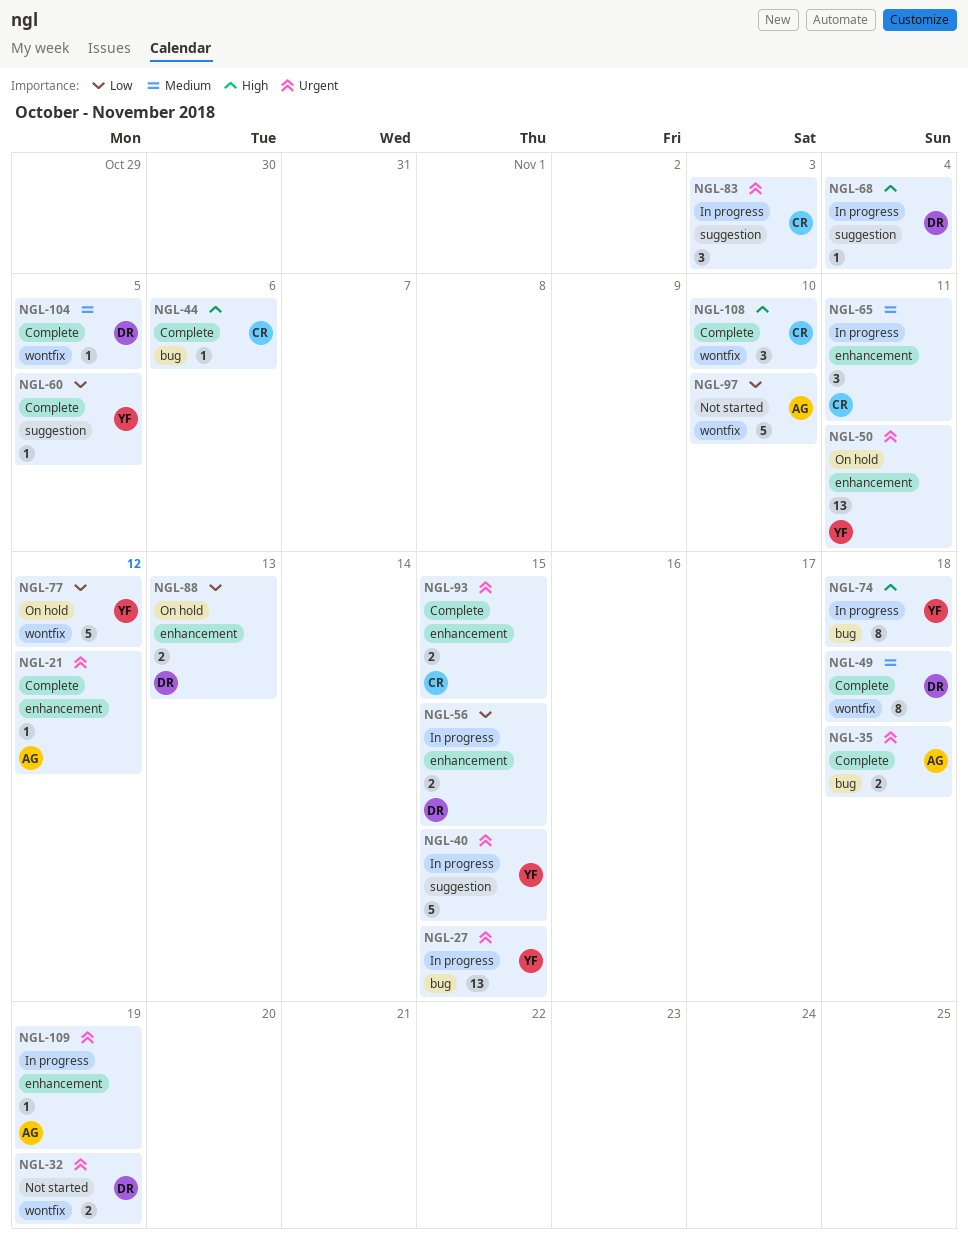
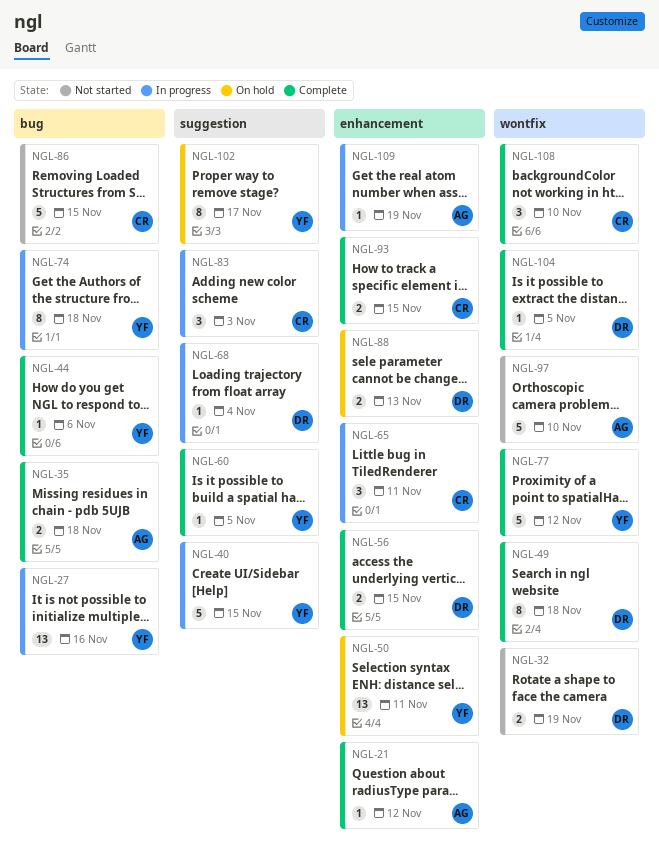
NGL-27, due: Nov 15 -> Nov 16
NGL-44, owner: CR -> YF
NGL-56, status: In progress -> Complete
NGL-77, status: On hold -> Complete
NGL-86: none -> present
NGL-102: none -> present

